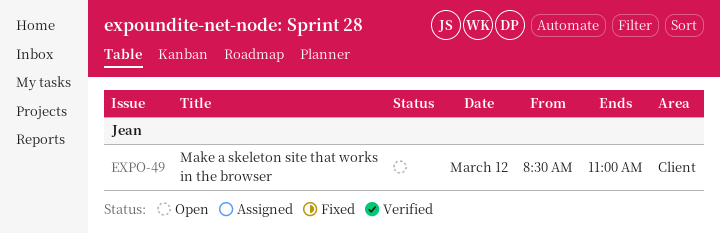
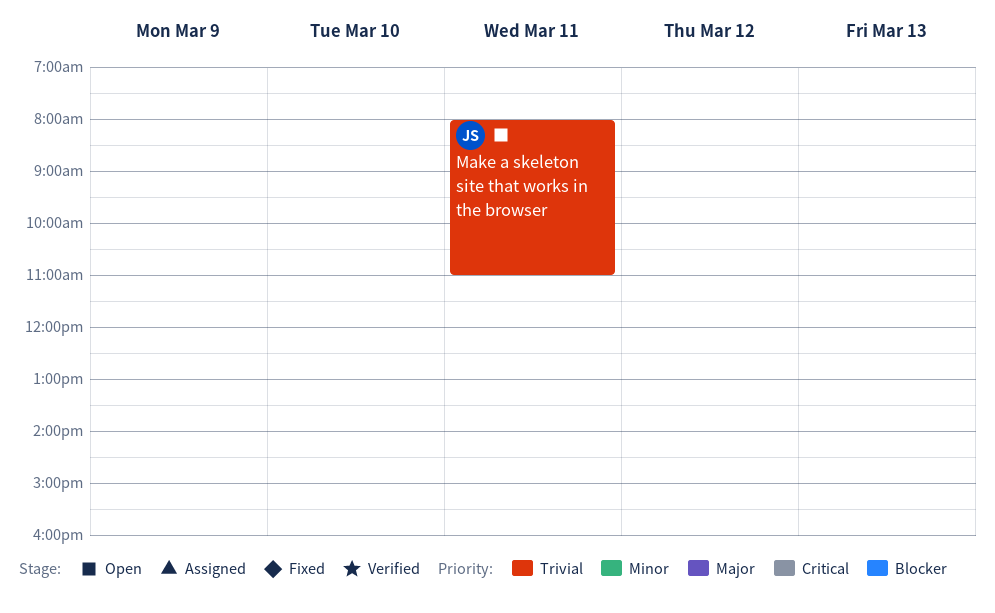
Make a skeleton site that works in the browser, day: Mar 12 -> Mar 11
Make a skeleton site that works in the browser, begins: 08:30 -> 08:00

